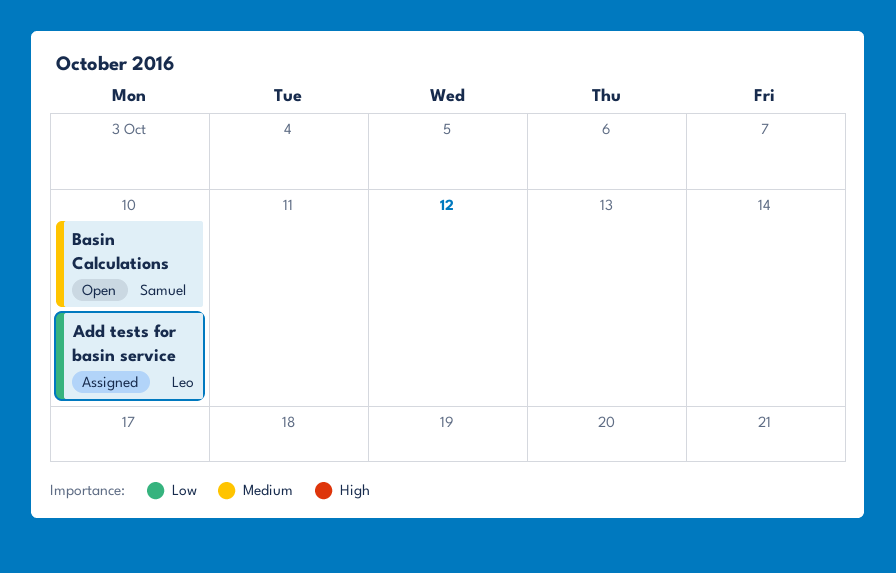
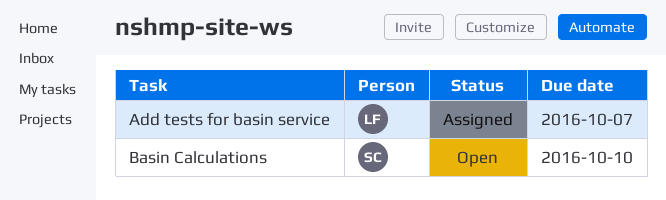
Add tests for basin service, due: Oct 10 -> Oct 7

